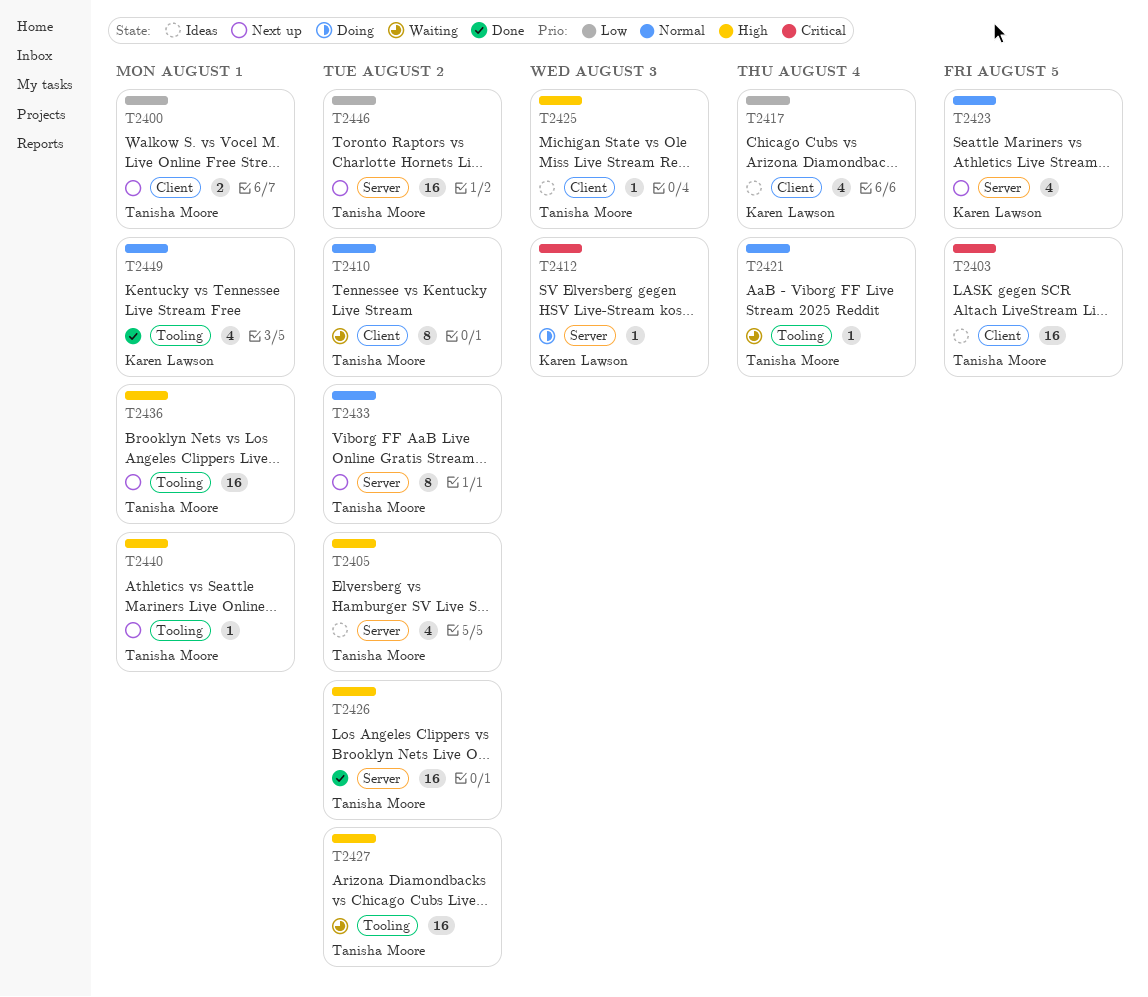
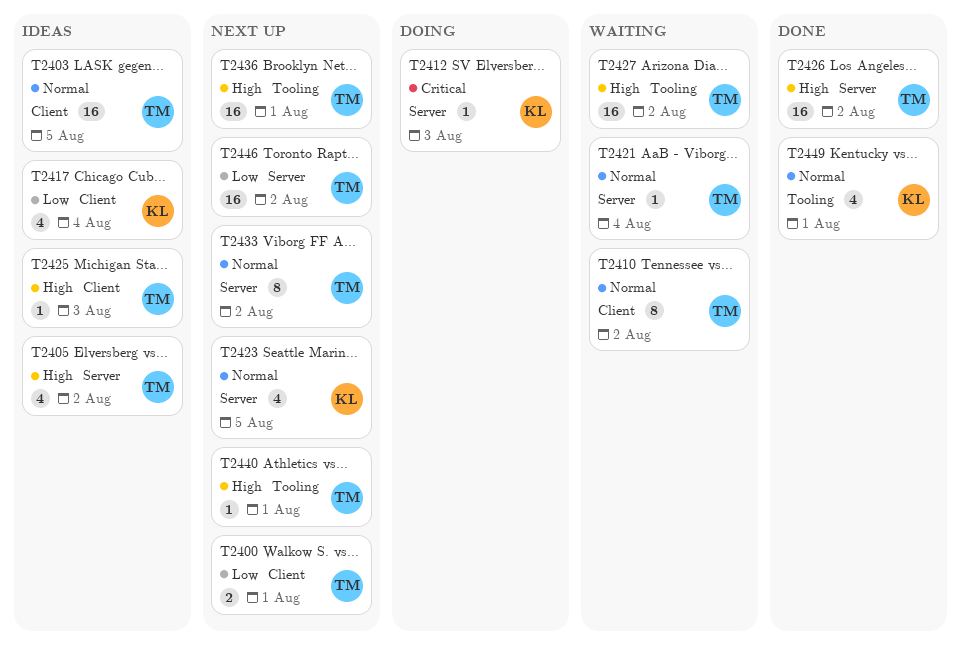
T2403, priority: Critical -> Normal
T2421, label: Tooling -> Server

